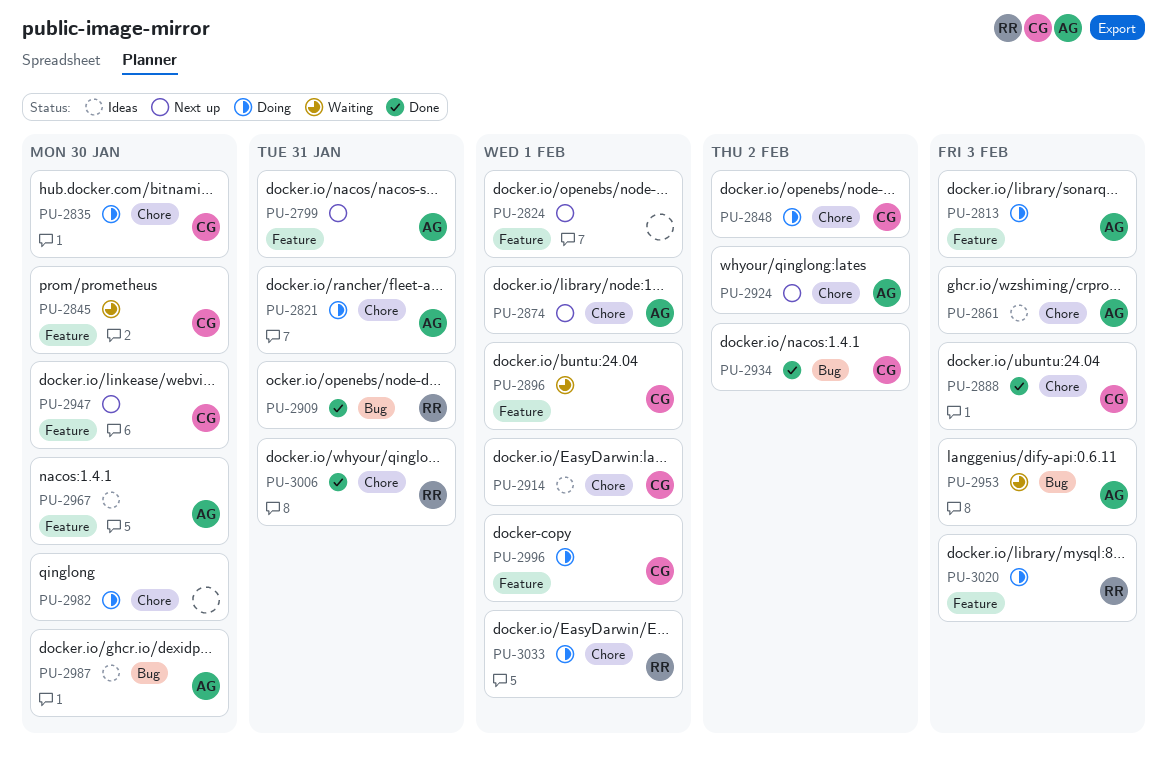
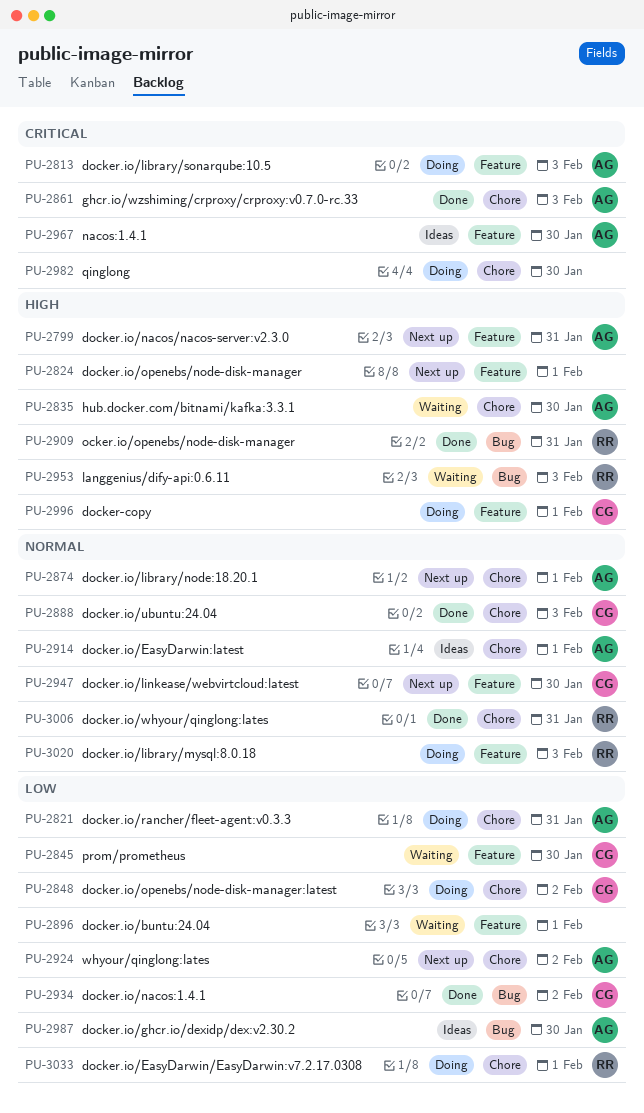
PU-2835, status: Doing -> Waiting
PU-2835, owner: CG -> AG
PU-2861, status: Ideas -> Done
PU-2896, owner: CG -> none
PU-2914, owner: CG -> AG
PU-2953, owner: AG -> RR

